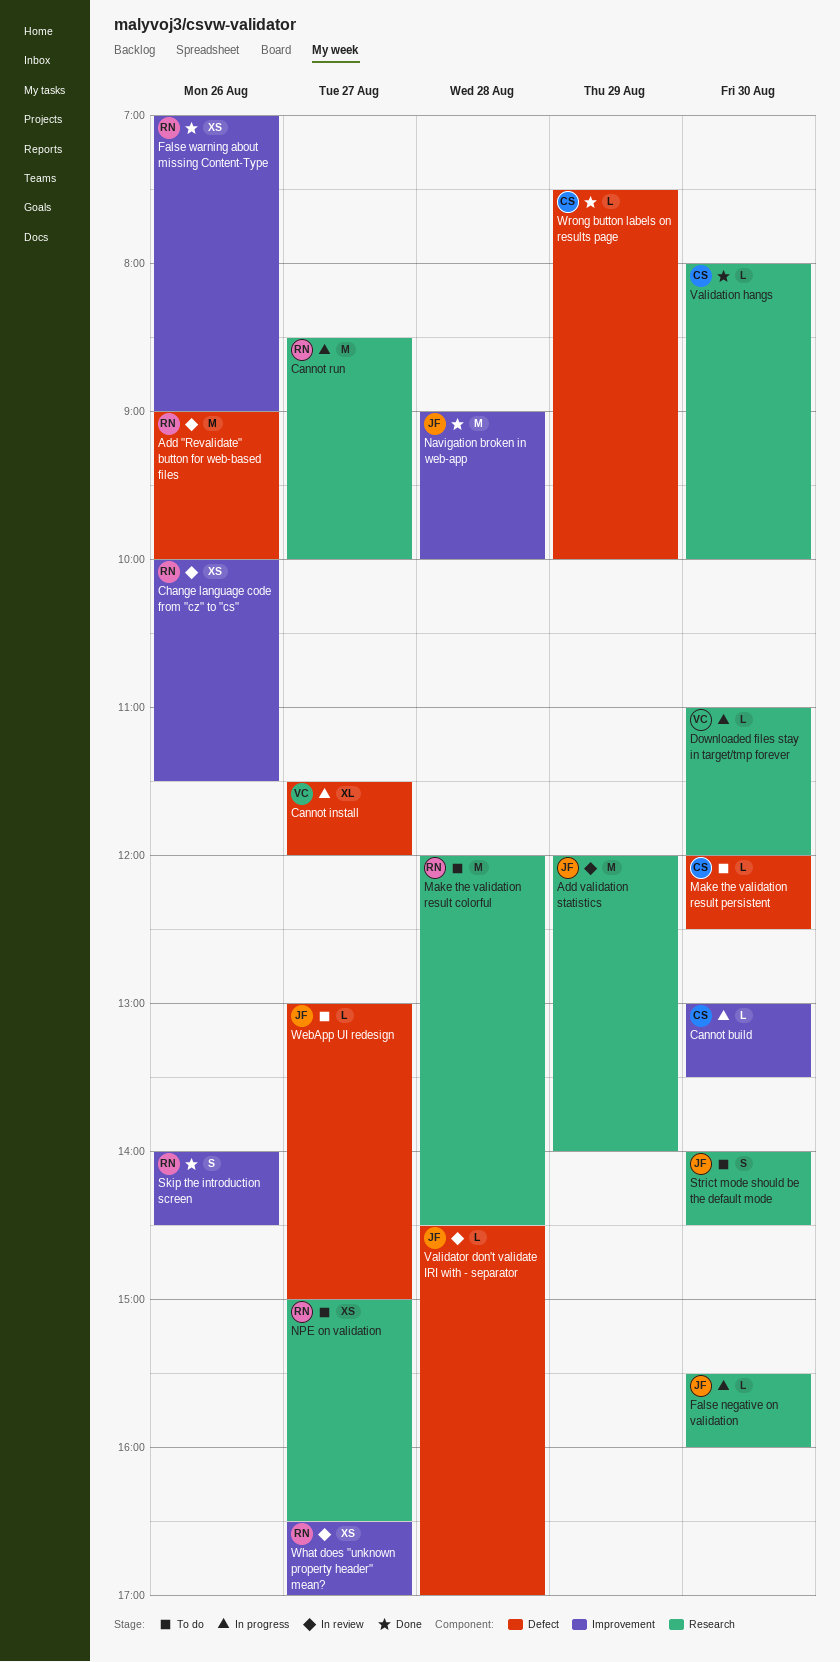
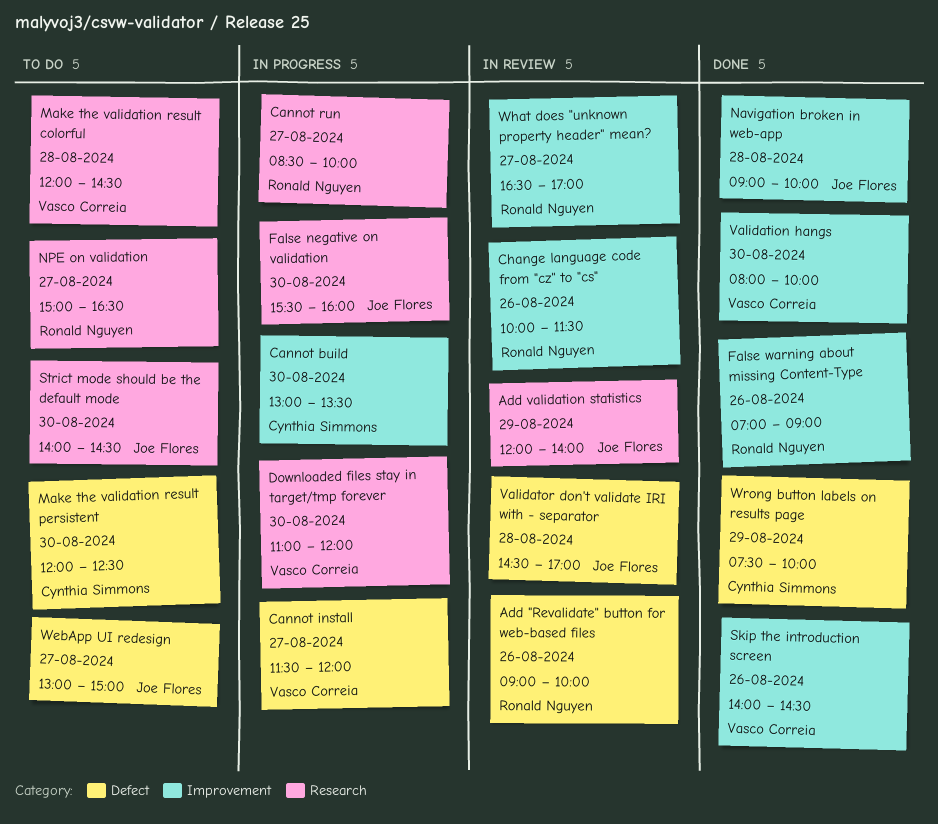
Make the validation result colorful, owner: Ronald Nguyen -> Vasco Correia
Skip the introduction screen, owner: Ronald Nguyen -> Vasco Correia
Validation hangs, owner: Cynthia Simmons -> Vasco Correia
Validation hangs, label: Research -> Improvement

